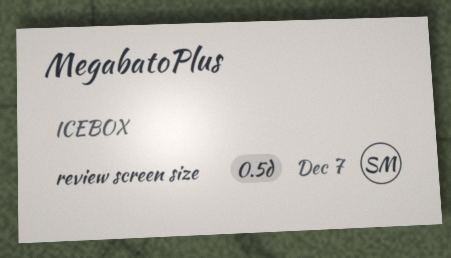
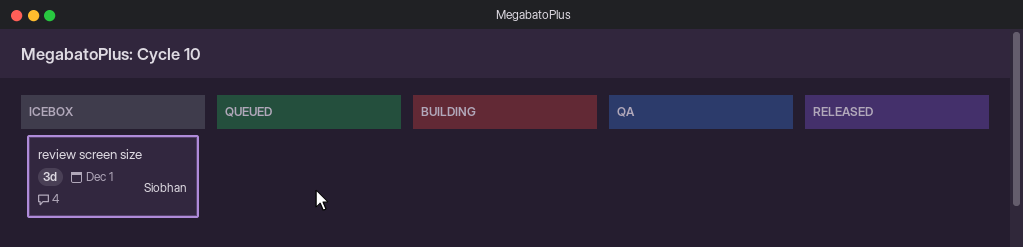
review screen size, estimate: 0.5d -> 3d
review screen size, due: Dec 7 -> Dec 1

